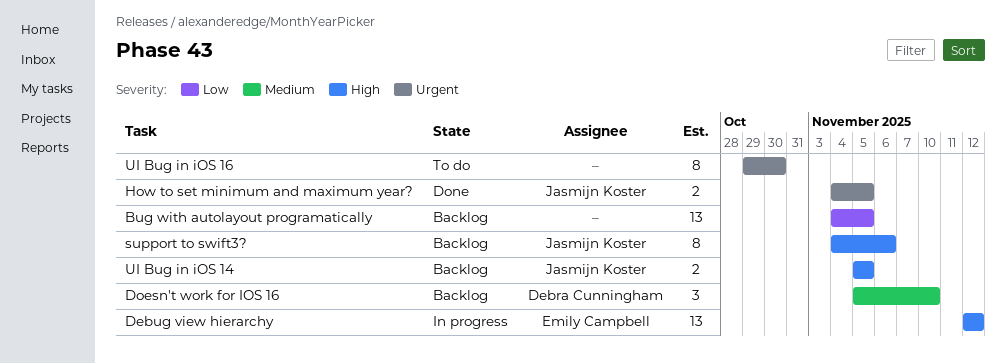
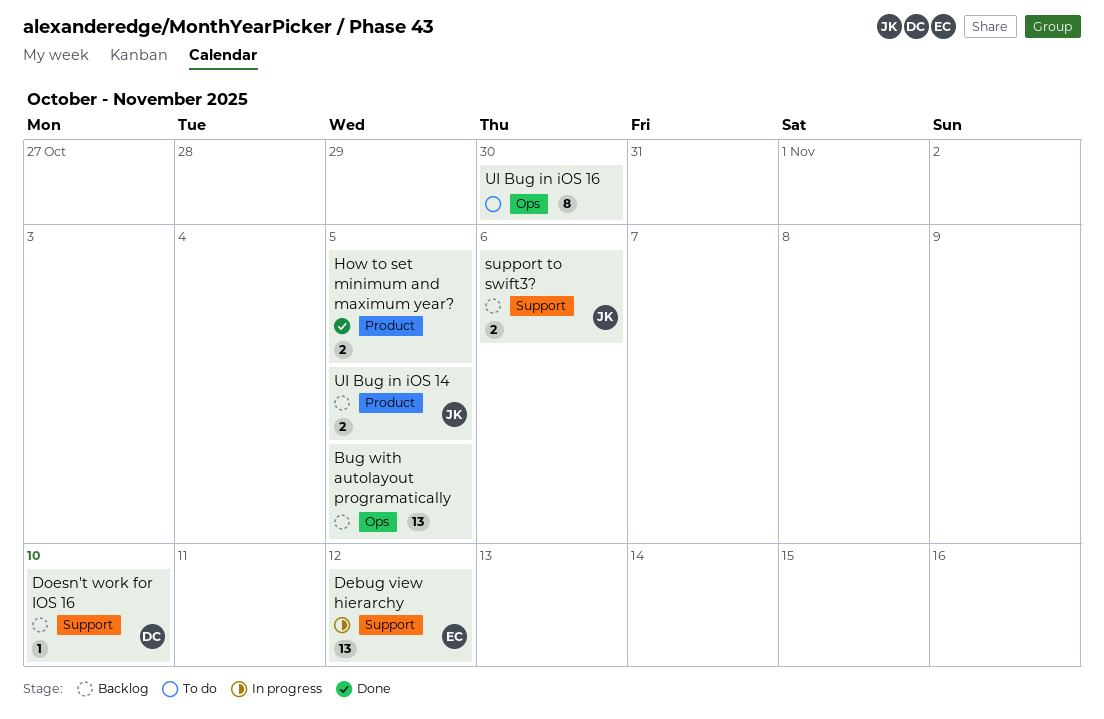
Doesn't work for IOS 16, estimate: 3 -> 1
How to set minimum and maximum year?, owner: Jasmijn Koster -> none
support to swift3?, estimate: 8 -> 2

